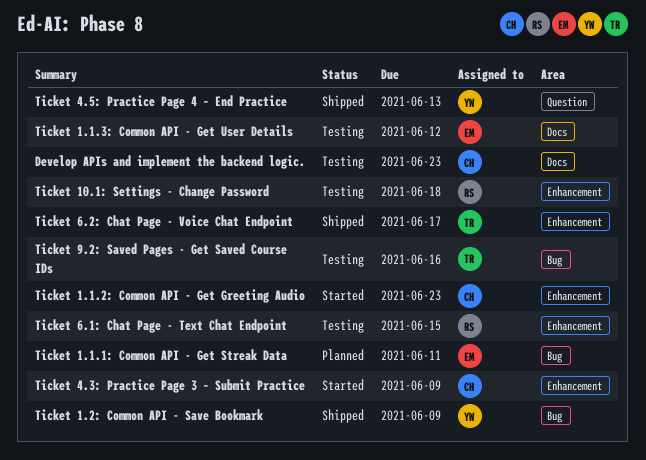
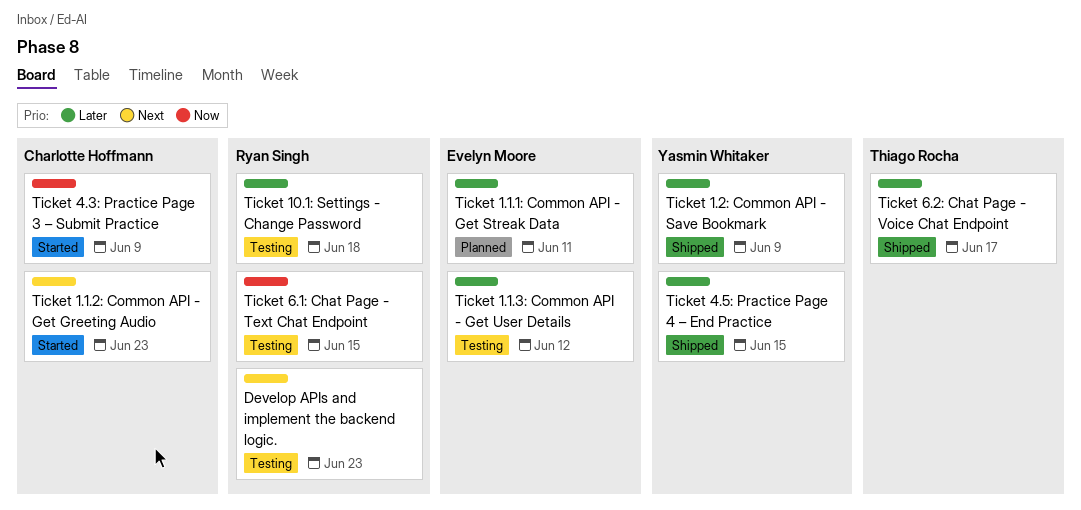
Develop APIs and implement the backend logic., owner: Charlotte Hoffmann -> Ryan Singh
Ticket 4.5: Practice Page 4 – End Practice, due: Jun 13 -> Jun 15
Ticket 9.2: Saved Pages - Get Saved Course IDs: present -> none

